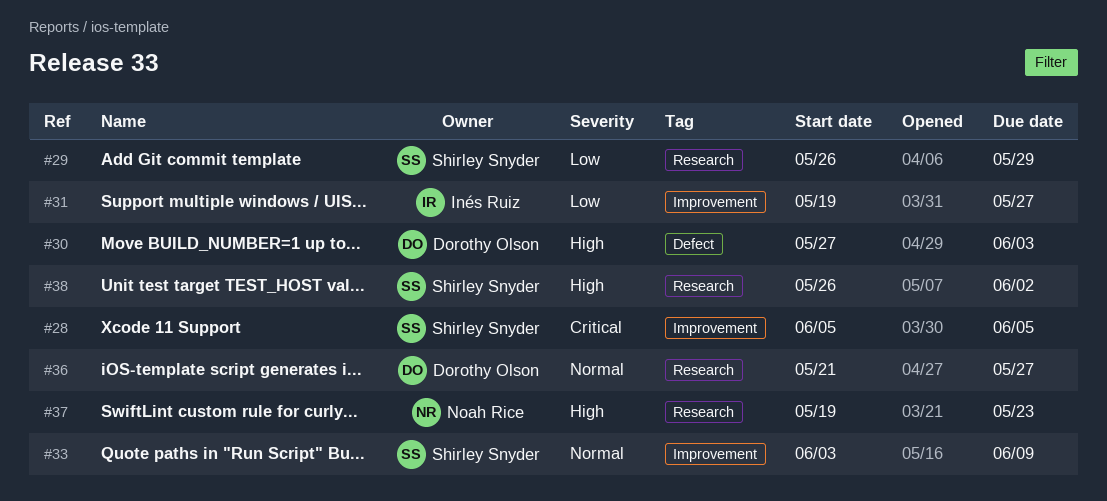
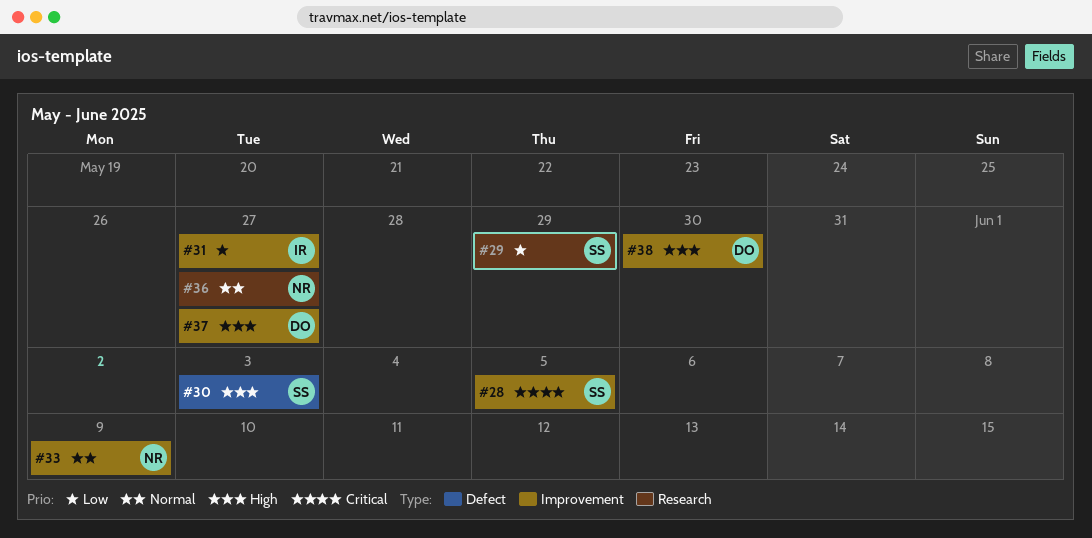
#30, owner: Dorothy Olson -> Shirley Snyder
#33, owner: Shirley Snyder -> Noah Rice
#36, owner: Dorothy Olson -> Noah Rice
#37, owner: Noah Rice -> Dorothy Olson
#37, label: Research -> Improvement
#37, due: May 23 -> May 27
#38, owner: Shirley Snyder -> Dorothy Olson
#38, label: Research -> Improvement
#38, due: Jun 2 -> May 30

